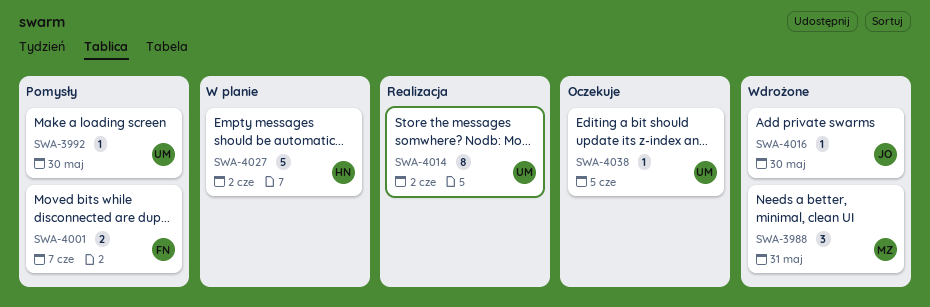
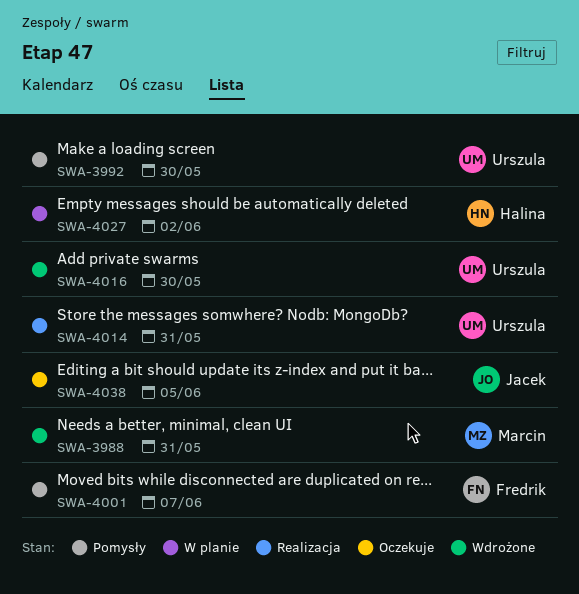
SWA-4014, due: Jun 2 -> May 31
SWA-4016, owner: Jacek -> Urszula
SWA-4038, owner: Urszula -> Jacek

